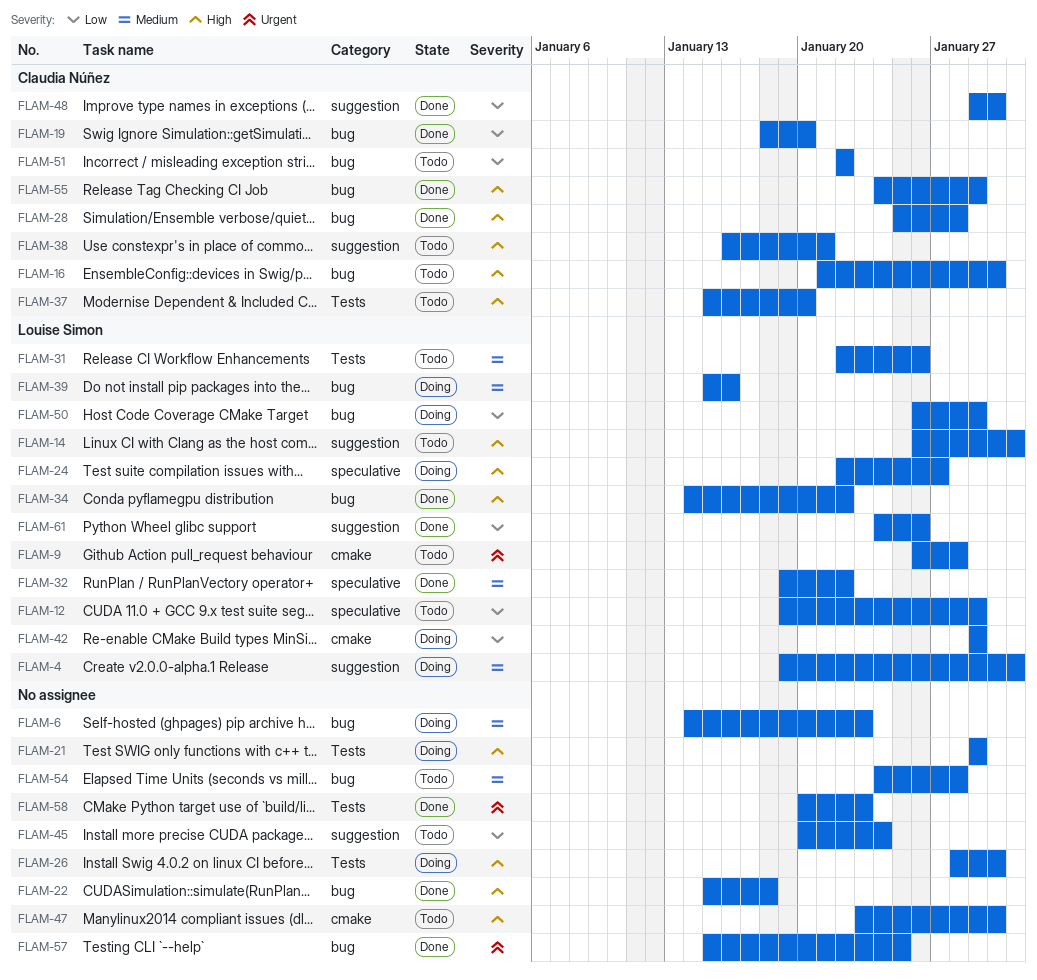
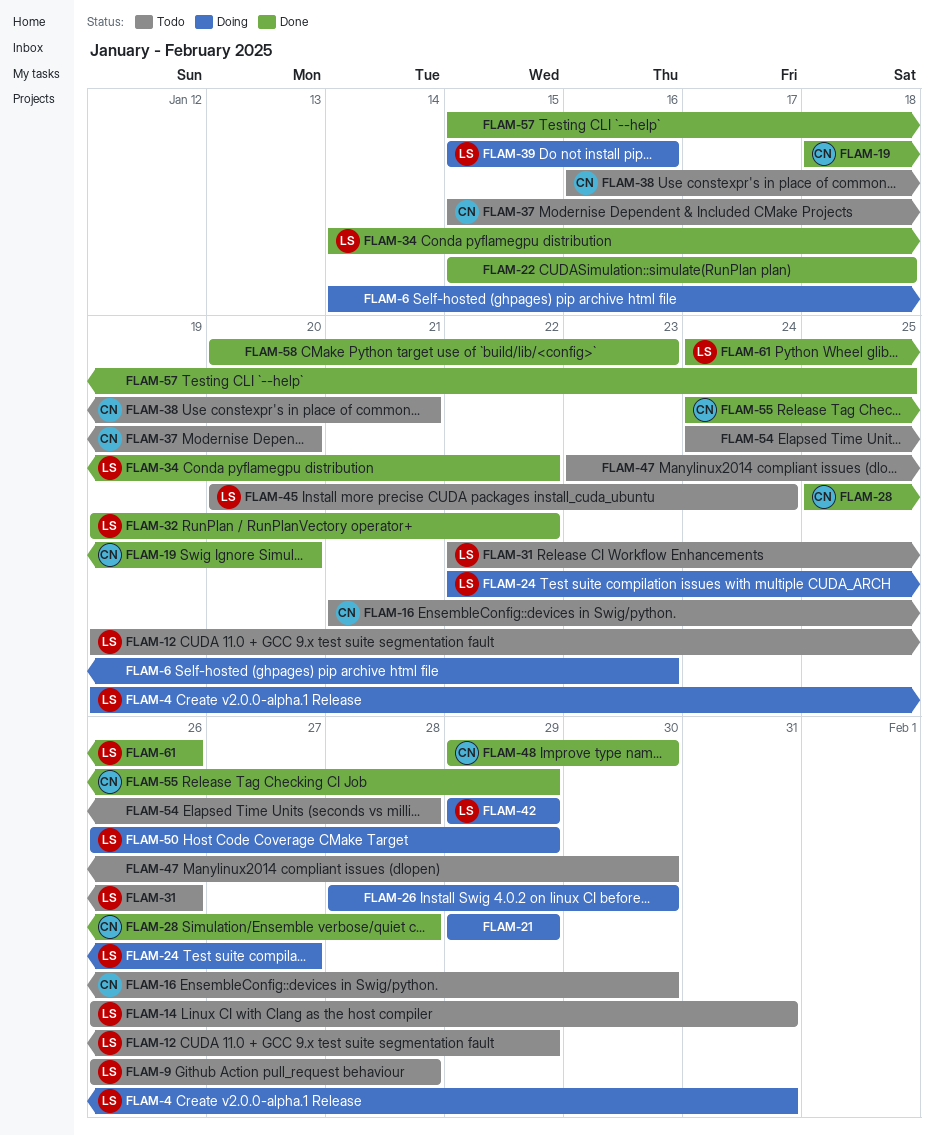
FLAM-45, owner: none -> Louise Simon
FLAM-51: present -> none

